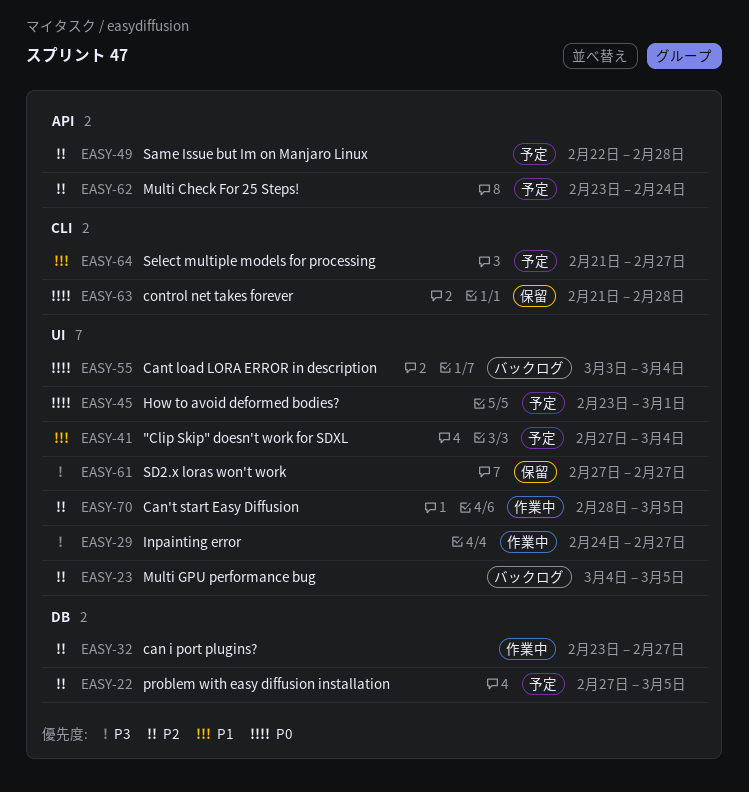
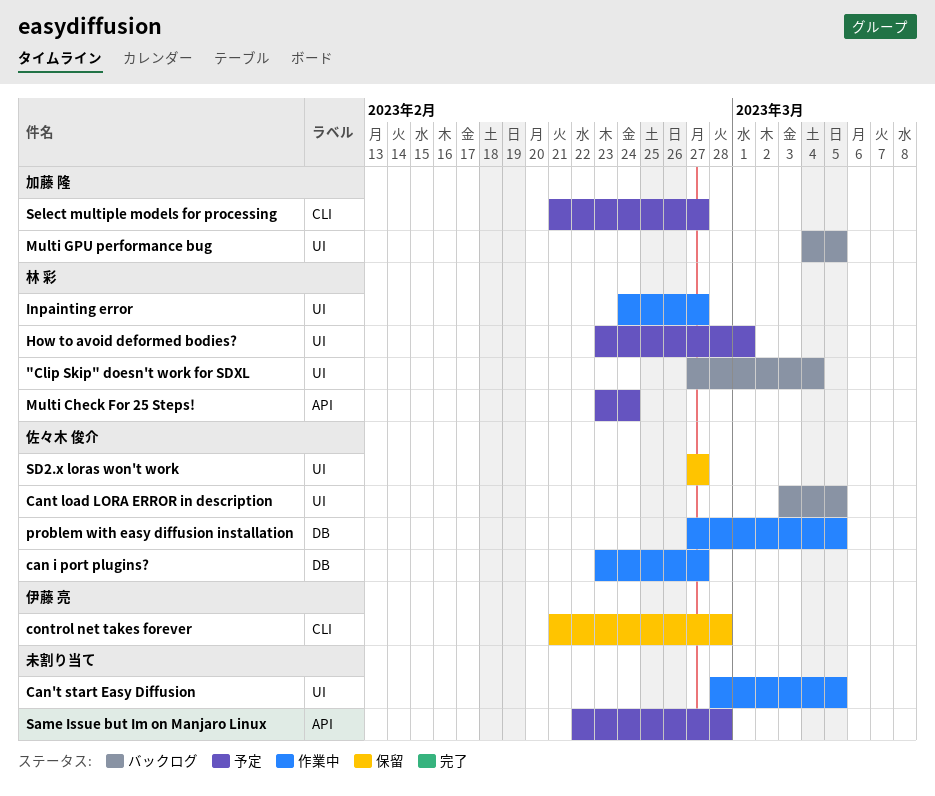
"Clip Skip" doesn't work for SDXL, status: 予定 -> バックログ
Cant load LORA ERROR in description, due: Mar 4 -> Mar 5
problem with easy diffusion installation, status: 予定 -> 作業中

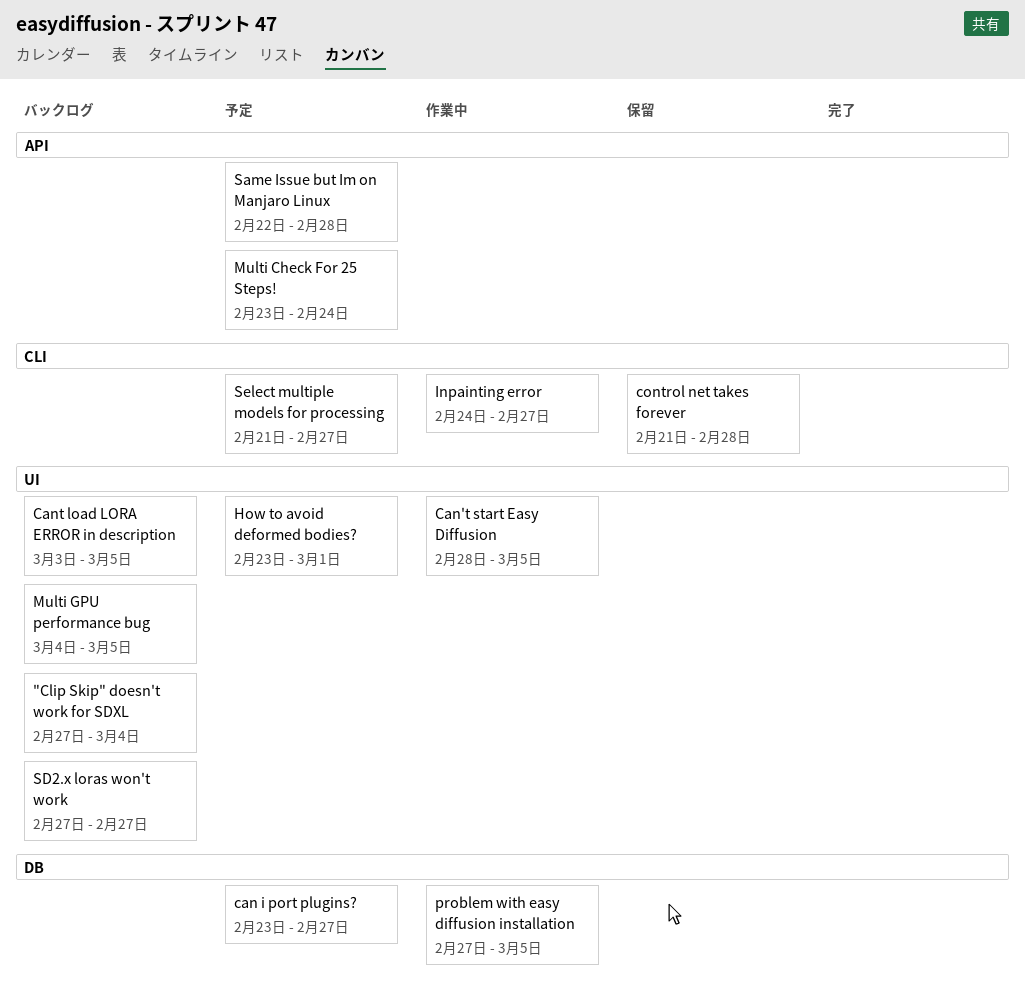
can i port plugins?, status: 作業中 -> 予定
Inpainting error, label: UI -> CLI
SD2.x loras won't work, status: 保留 -> バックログ

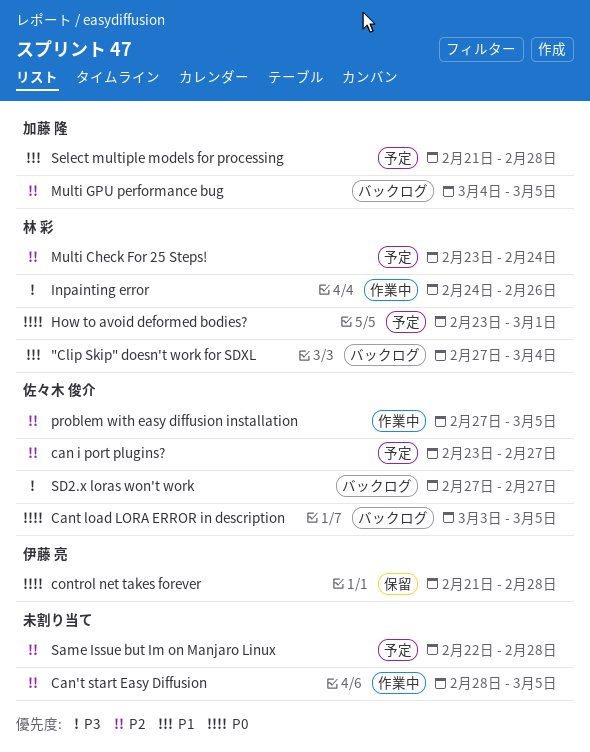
Inpainting error, due: Feb 27 -> Feb 26
Select multiple models for processing, due: Feb 27 -> Feb 28

